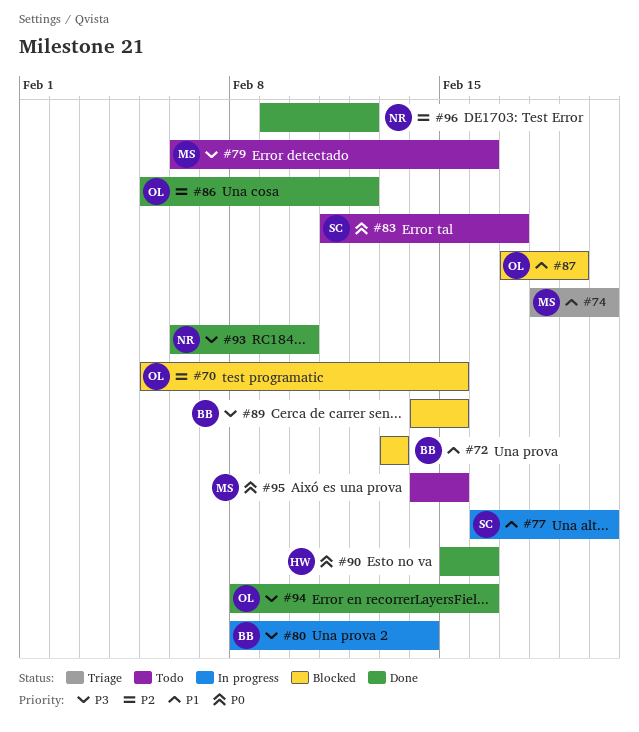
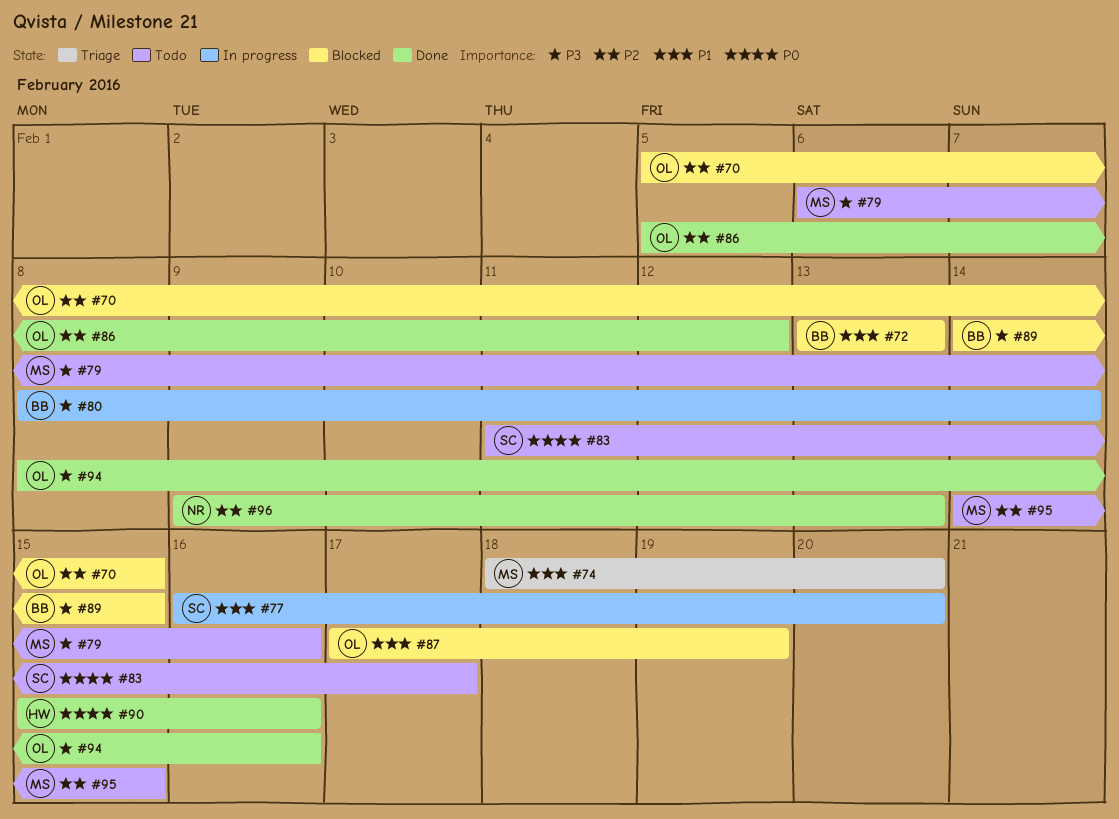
#93: present -> none
#95, priority: P0 -> P2
#96, due: Feb 12 -> Feb 13

